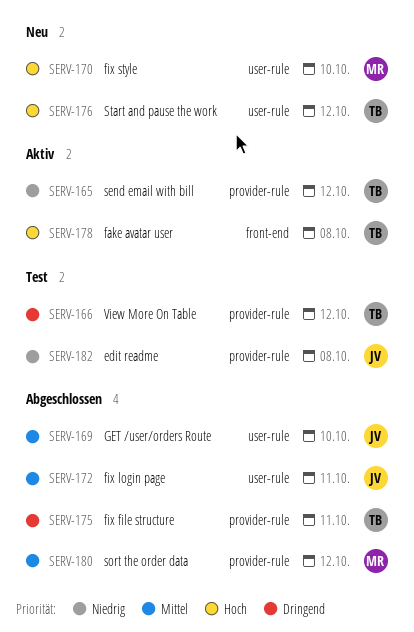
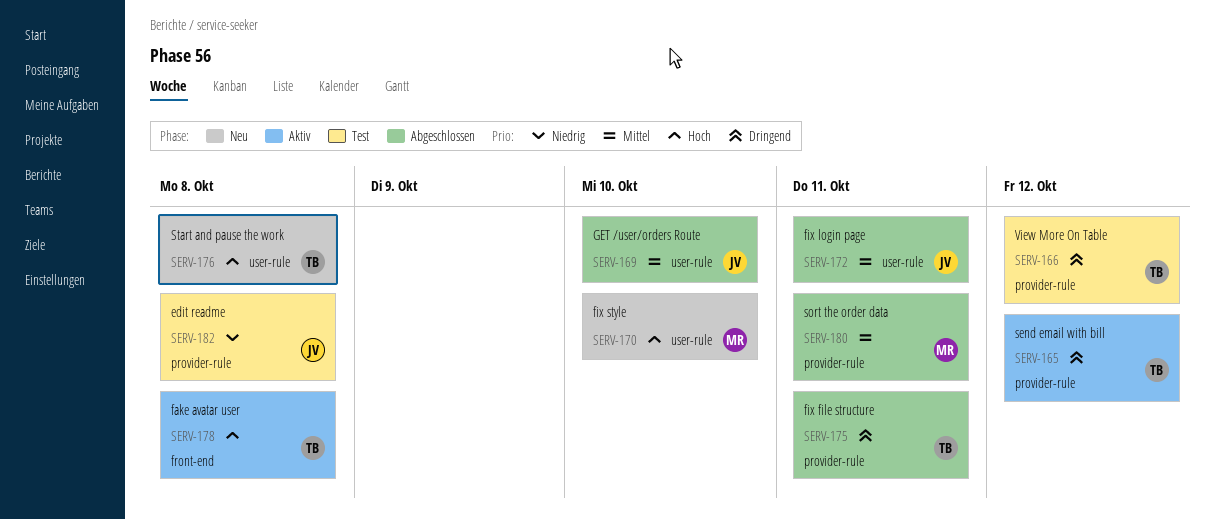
SERV-165, priority: Niedrig -> Dringend
SERV-176, due: Oct 12 -> Oct 8
SERV-180, due: Oct 12 -> Oct 11

